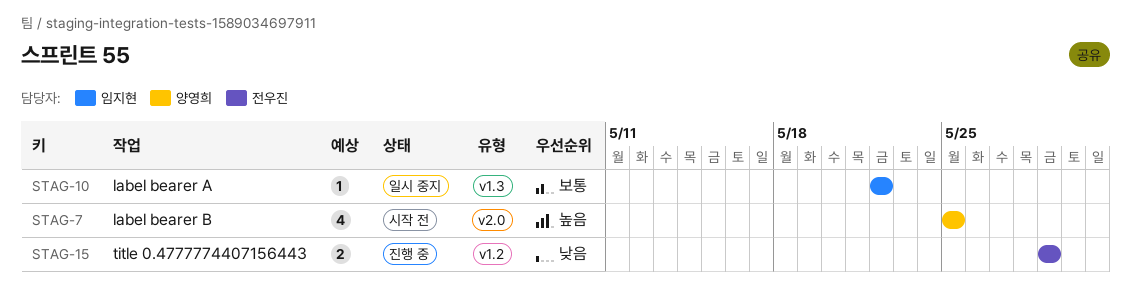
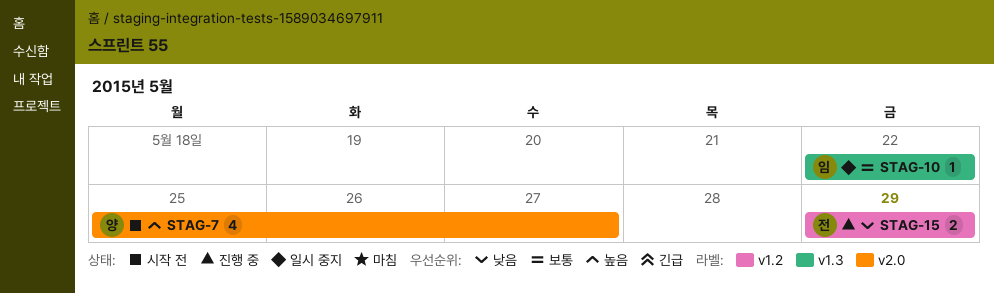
STAG-7, due: May 25 -> May 27

